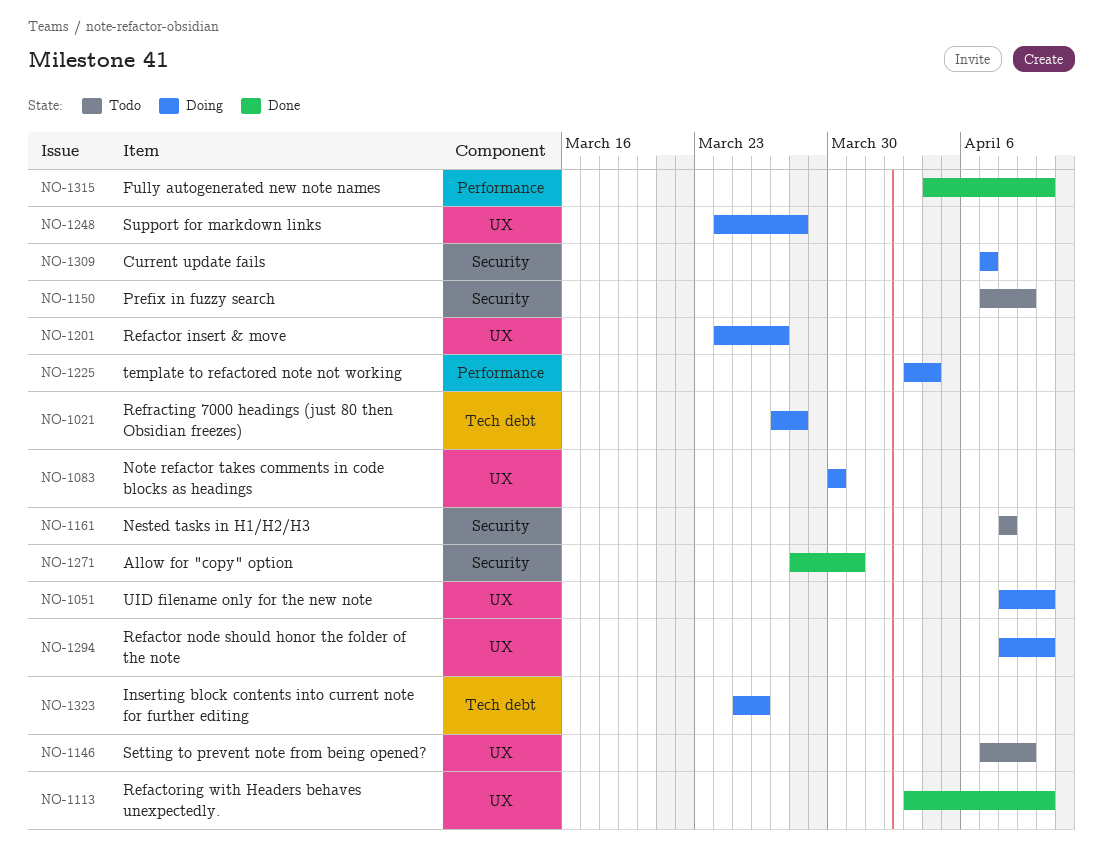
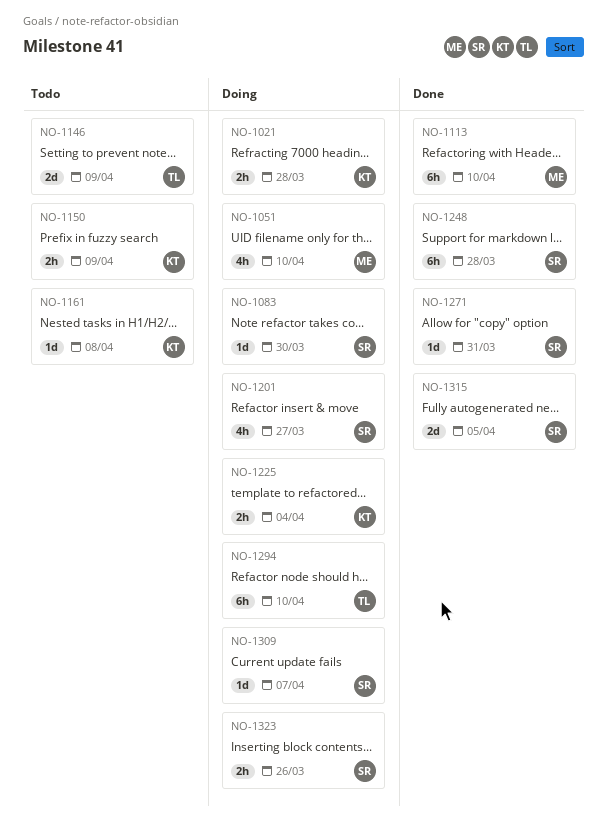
NO-1248, status: Doing -> Done
NO-1315, due: Apr 10 -> Apr 5

